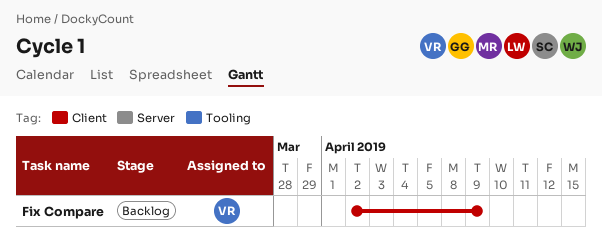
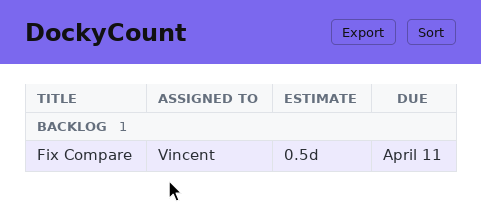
Fix Compare, due: Apr 9 -> Apr 11

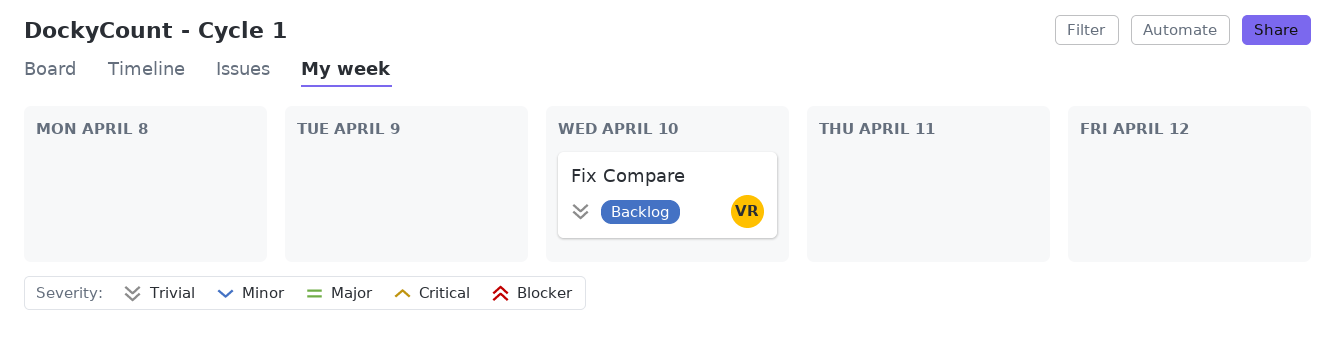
Fix Compare, due: Apr 11 -> Apr 10

